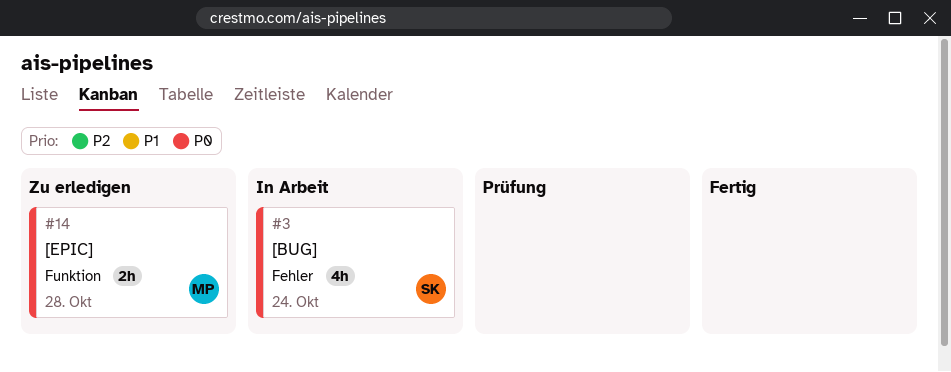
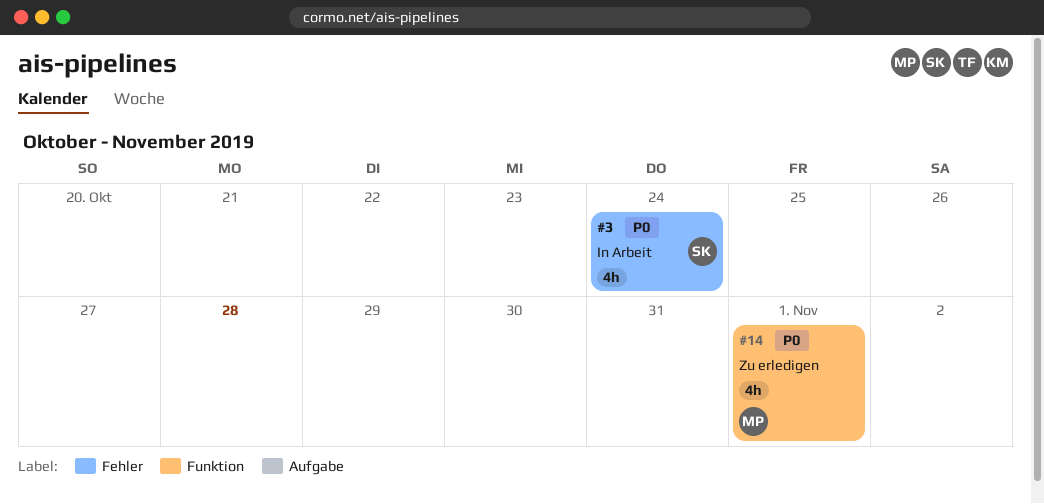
#14, estimate: 2h -> 4h
#14, due: Oct 28 -> Nov 1

